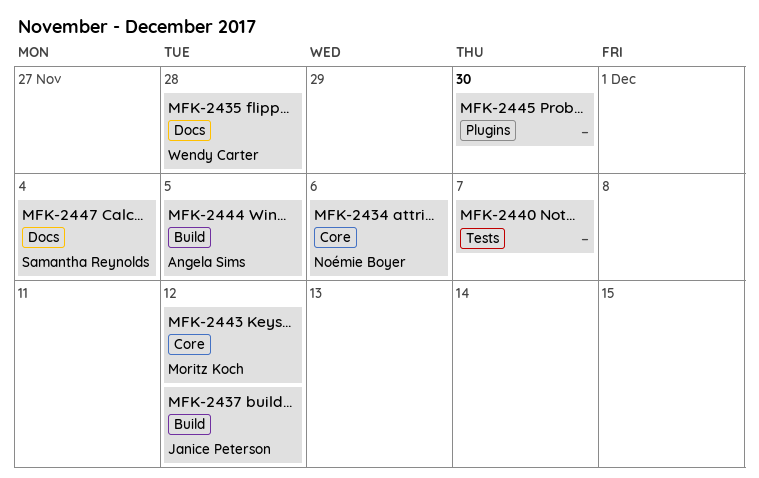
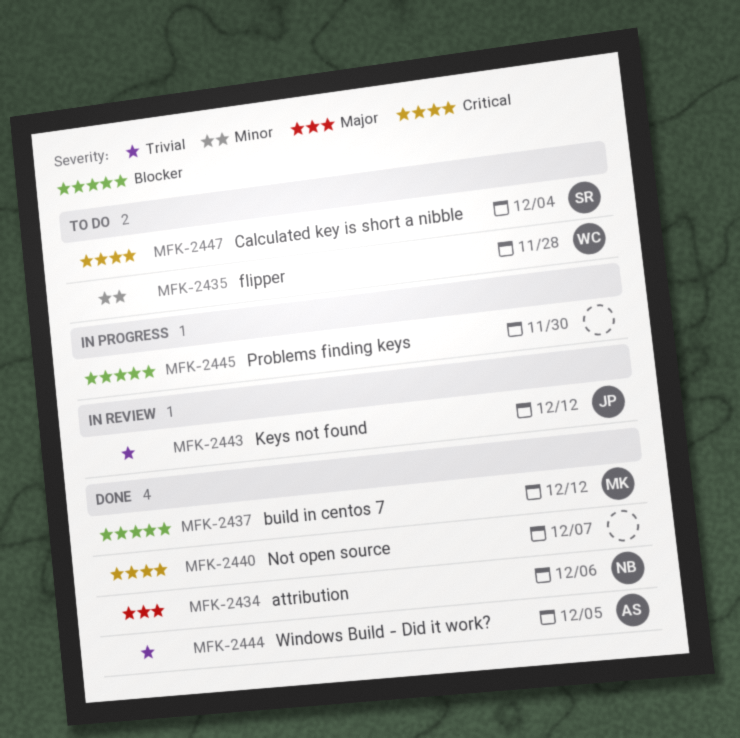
MFK-2437, owner: Janice Peterson -> Moritz Koch
MFK-2443, owner: Moritz Koch -> Janice Peterson

